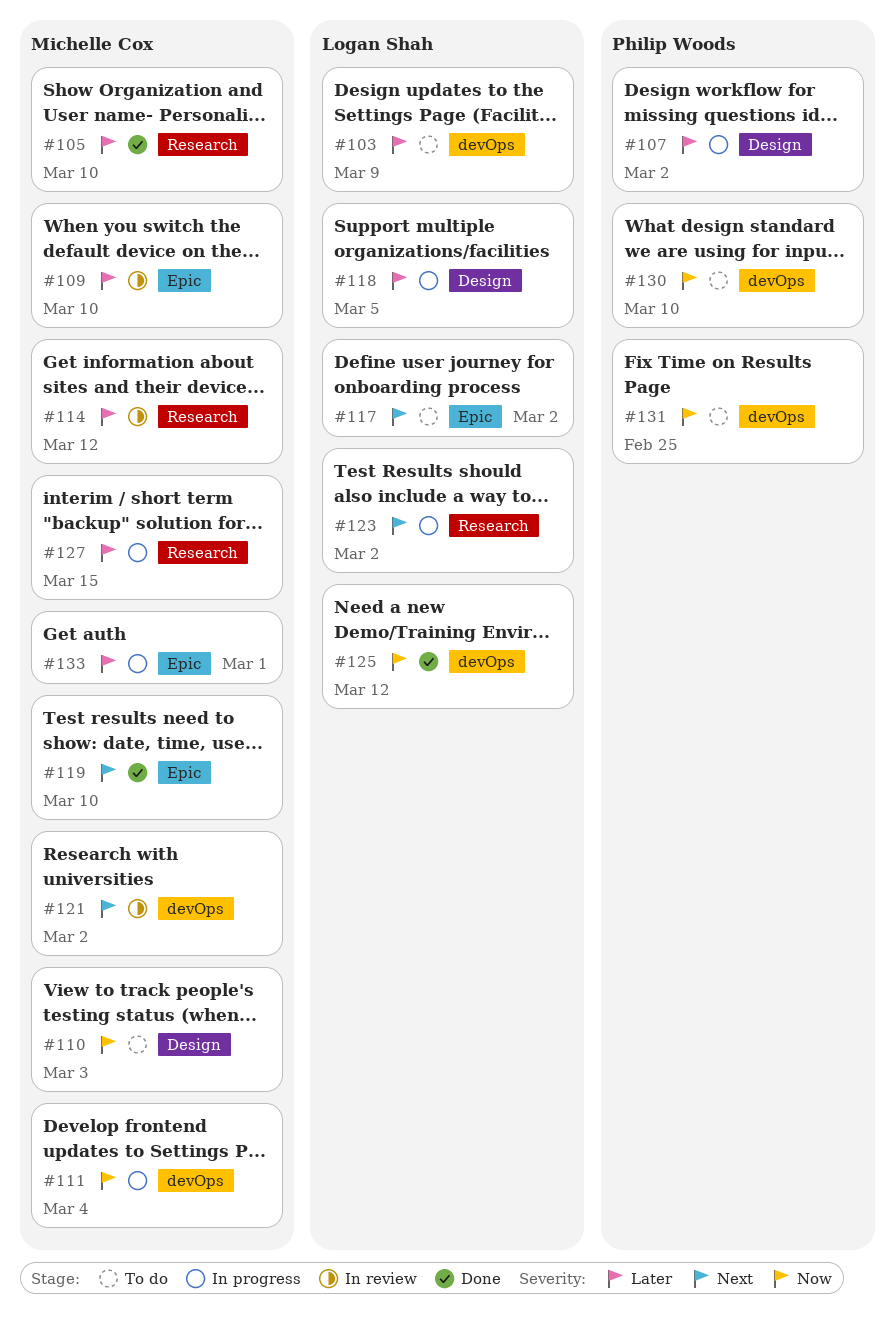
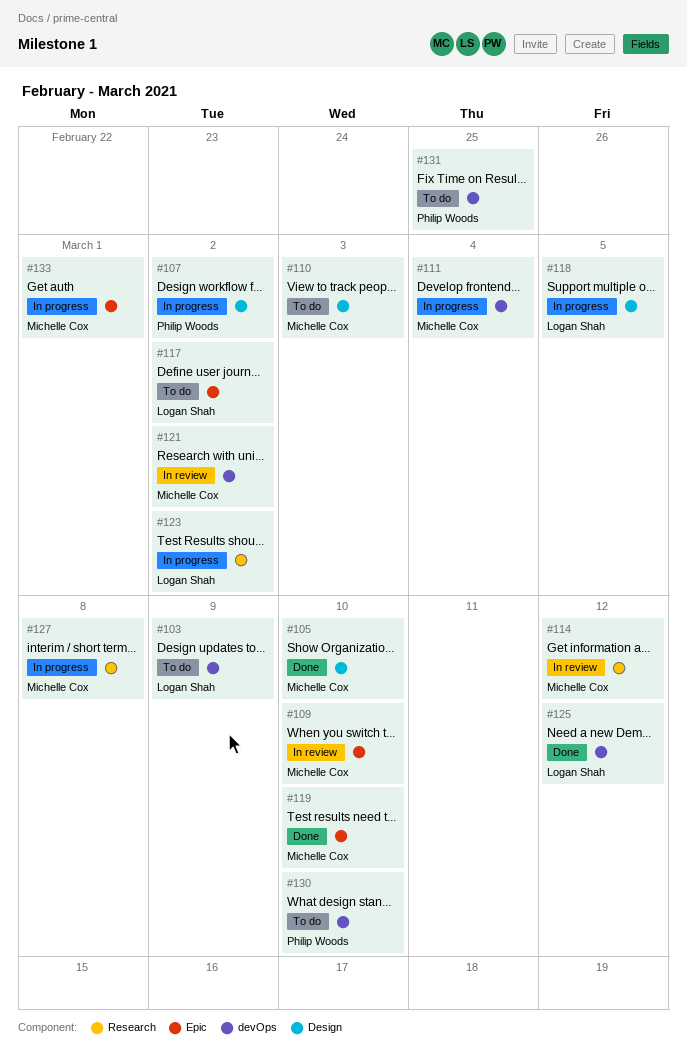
#105, label: Research -> Design
#127, due: Mar 15 -> Mar 8

